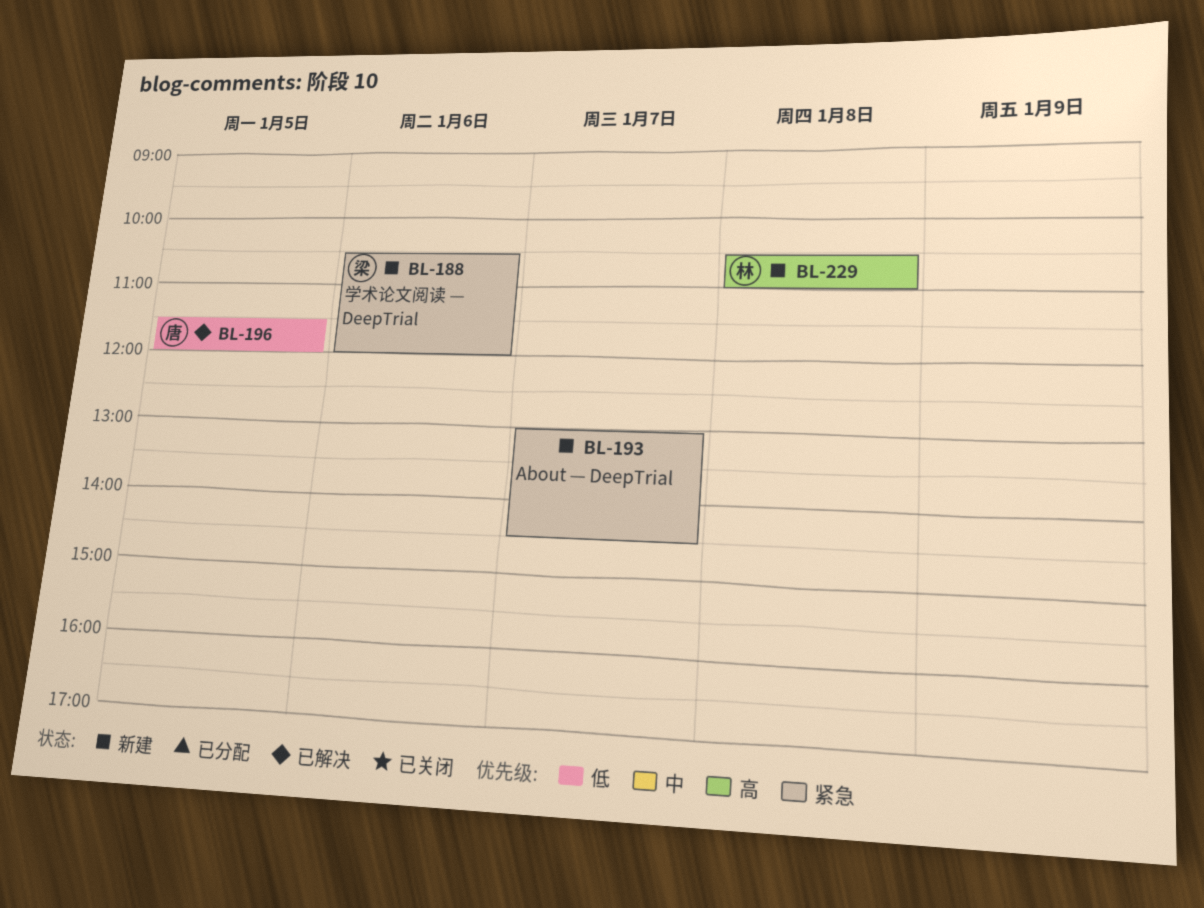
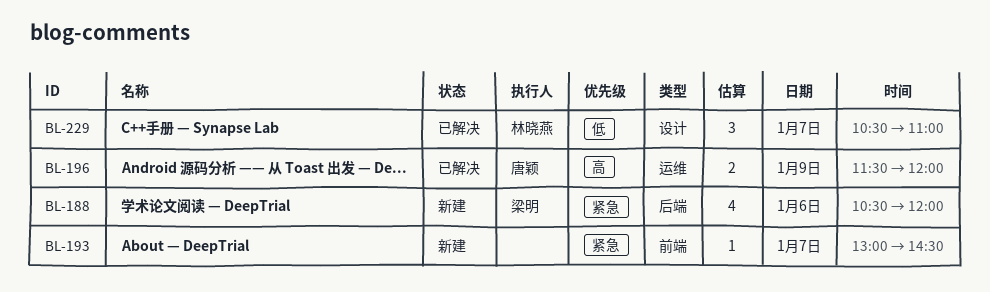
BL-196, priority: 低 -> 高
BL-196, day: Jan 5 -> Jan 9
BL-229, status: 新建 -> 已解决
BL-229, priority: 高 -> 低
BL-229, day: Jan 8 -> Jan 7

